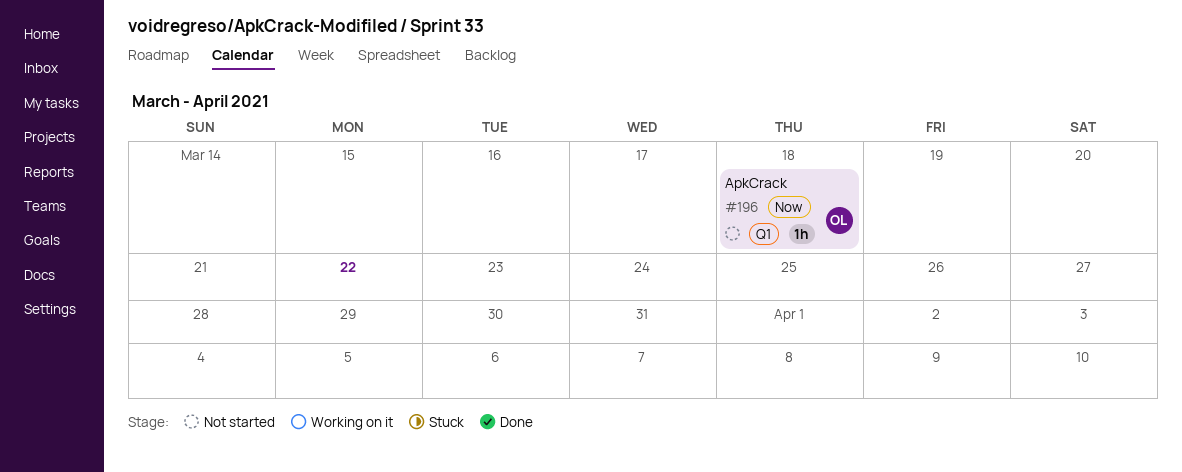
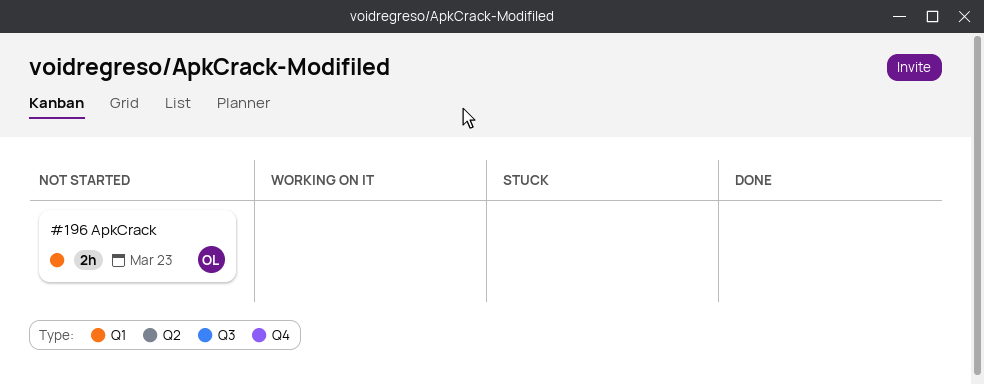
#196, estimate: 1h -> 2h
#196, due: Mar 18 -> Mar 23

